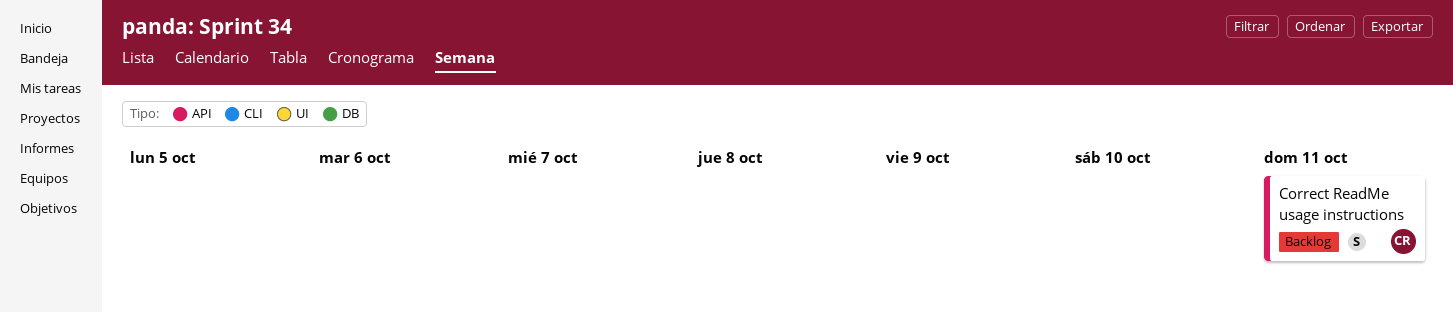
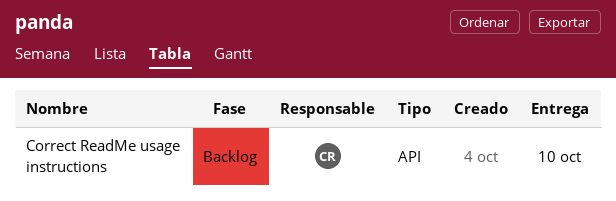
Correct ReadMe usage instructions, due: Oct 11 -> Oct 10

